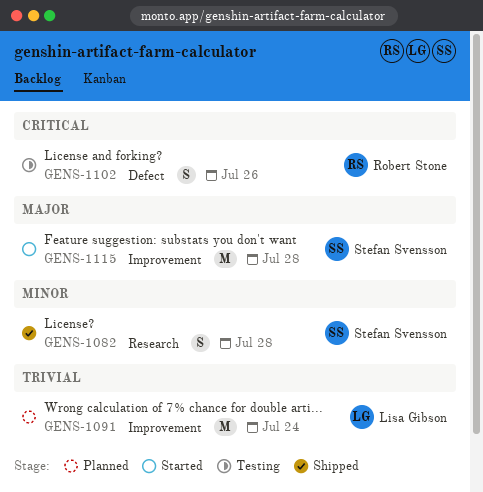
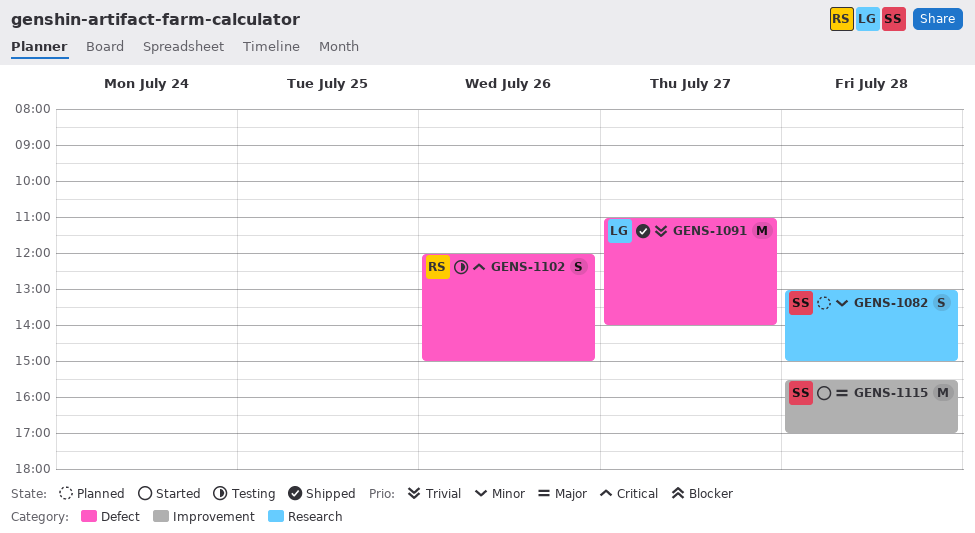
GENS-1082, status: Shipped -> Planned
GENS-1091, status: Planned -> Shipped
GENS-1091, label: Improvement -> Defect
GENS-1091, day: Jul 24 -> Jul 27

